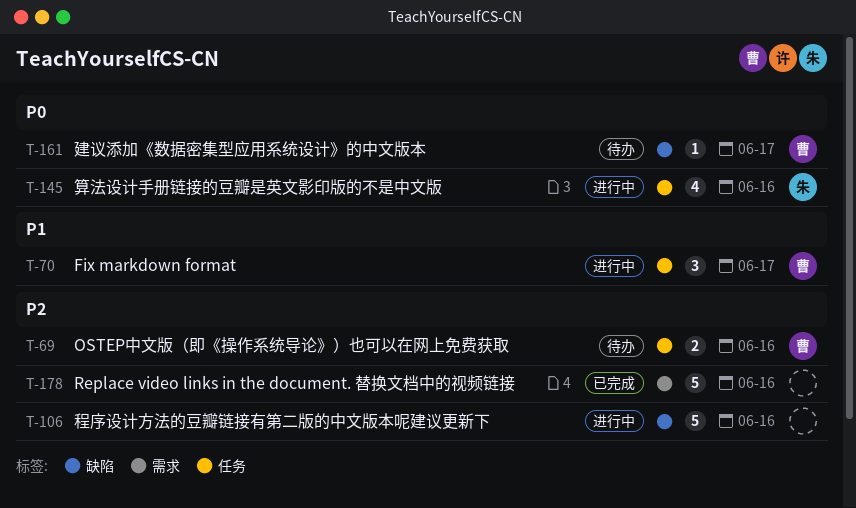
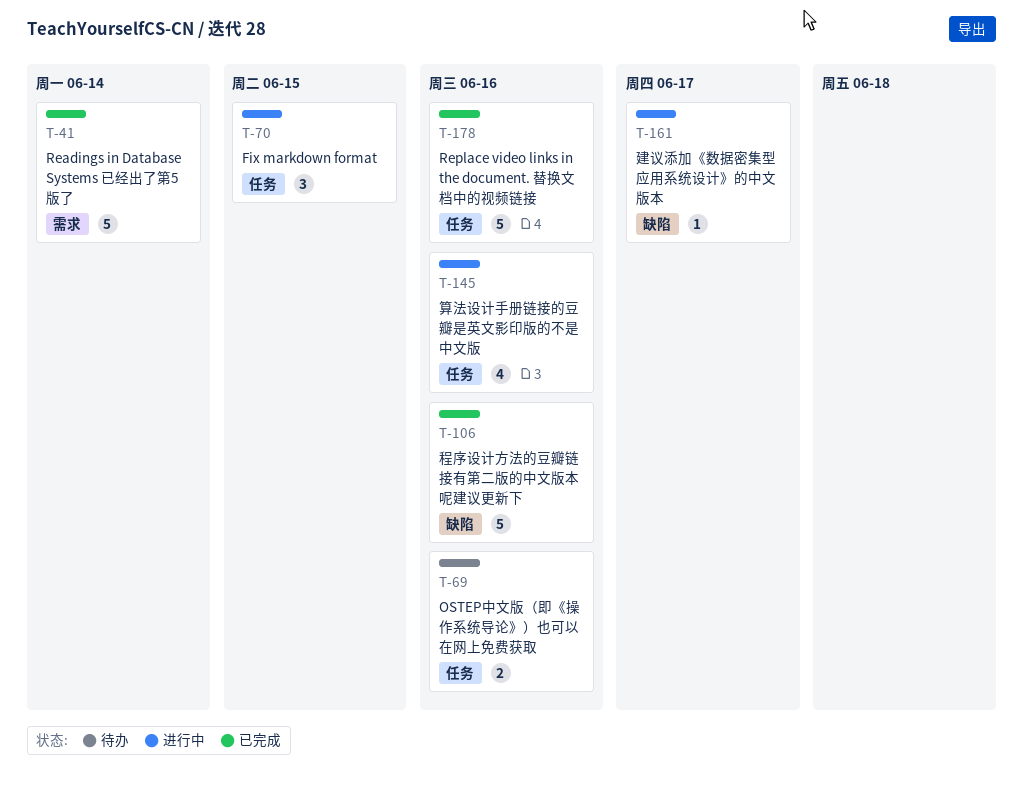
T-41: none -> present
T-70, due: Jun 17 -> Jun 15
T-106, status: 进行中 -> 已完成
T-161, status: 待办 -> 进行中
T-178, label: 需求 -> 任务

